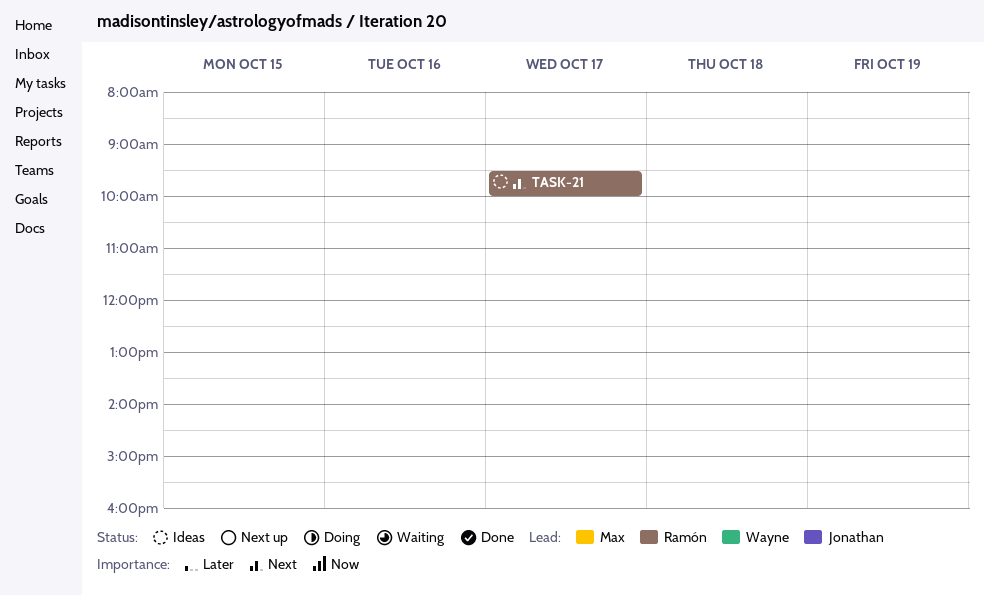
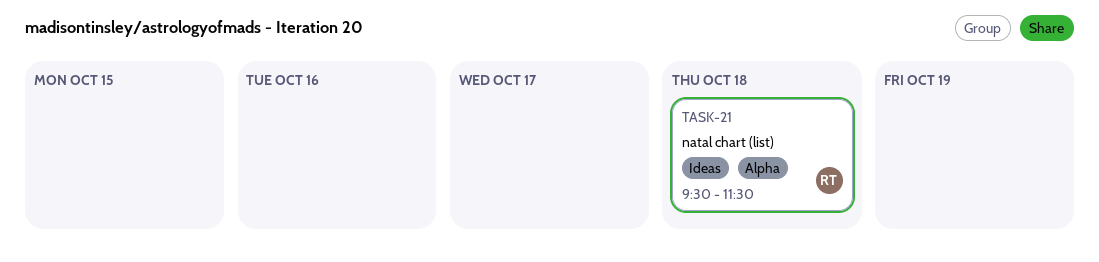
TASK-21, day: Oct 17 -> Oct 18
TASK-21, ends: 10:00 -> 11:30

